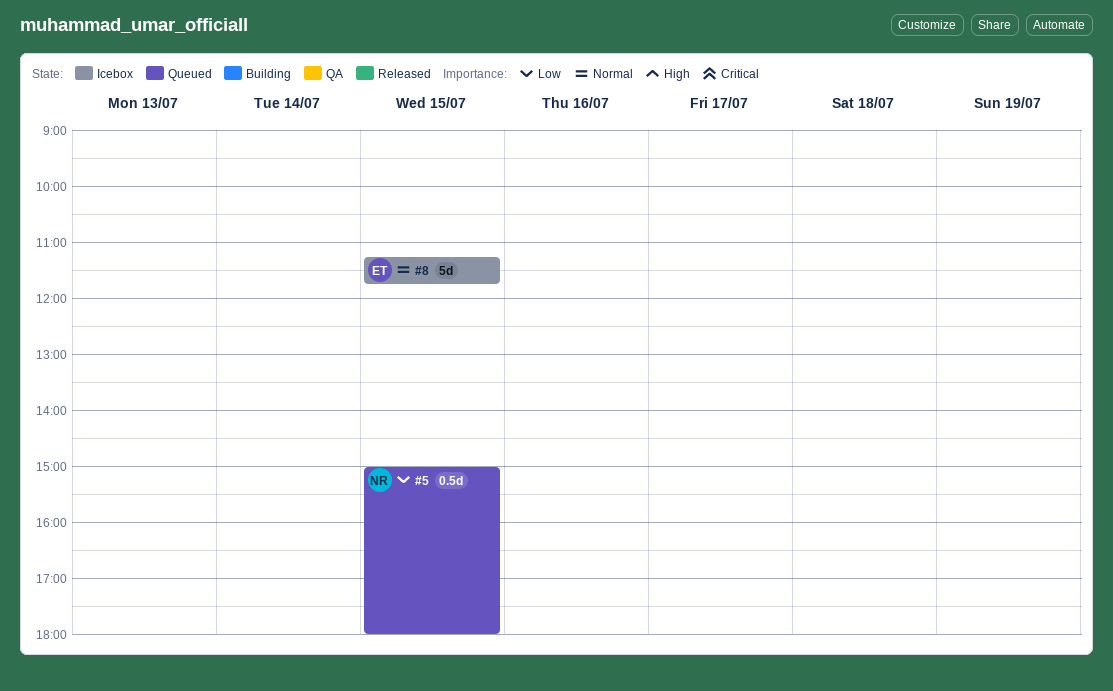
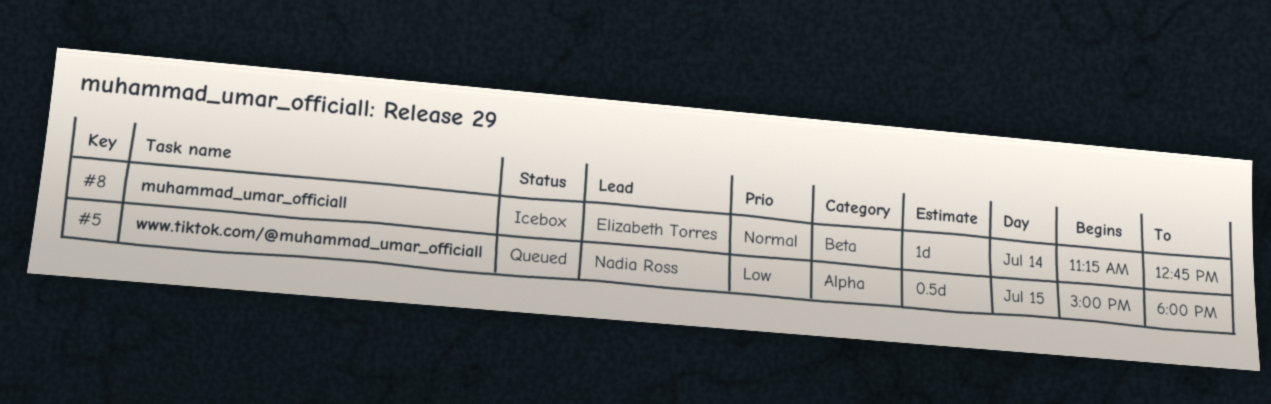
#8, estimate: 5d -> 1d
#8, day: Jul 15 -> Jul 14
#8, ends: 11:45 -> 12:45

